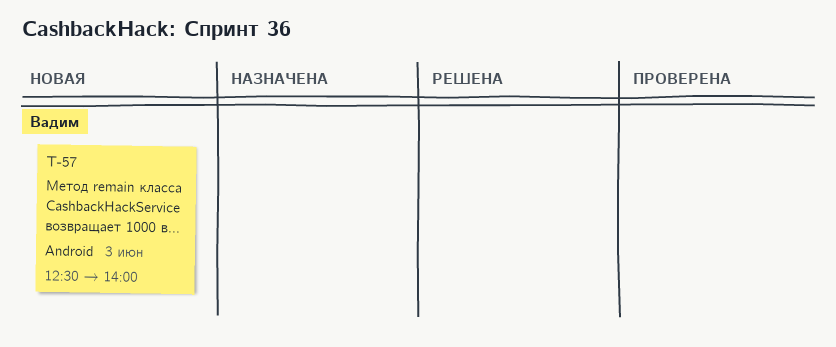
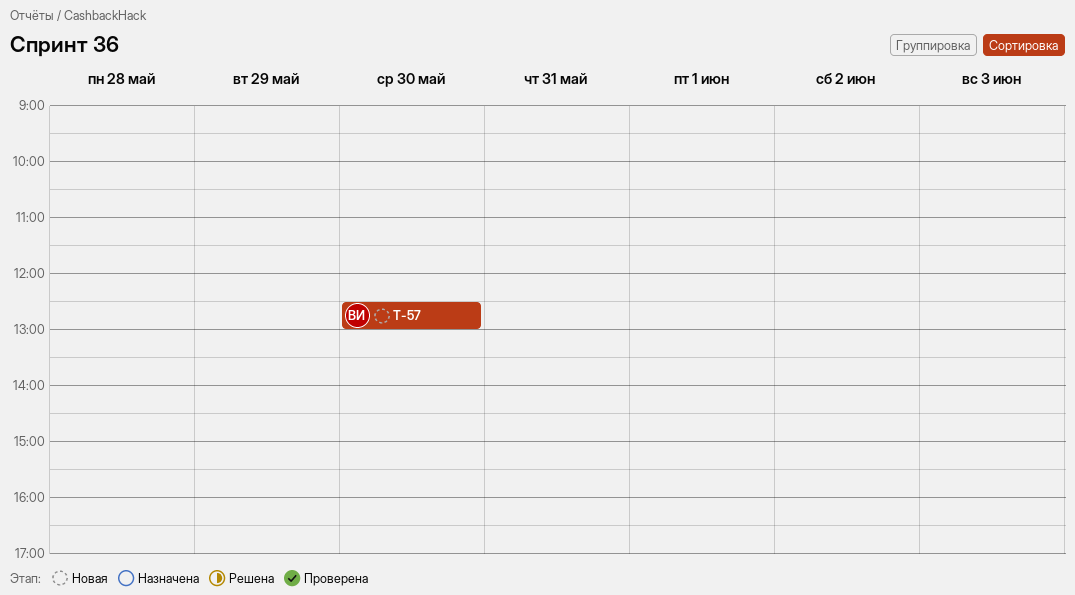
T-57, day: Jun 3 -> May 30
T-57, ends: 14:00 -> 13:00

